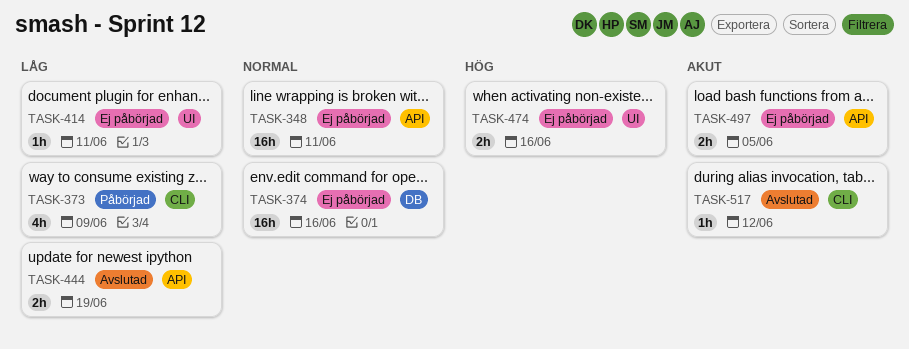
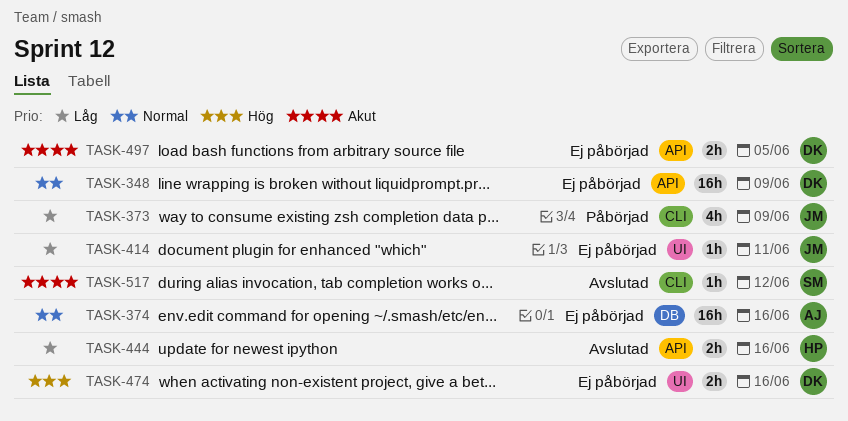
TASK-348, due: Jun 11 -> Jun 9
TASK-444, due: Jun 19 -> Jun 16

